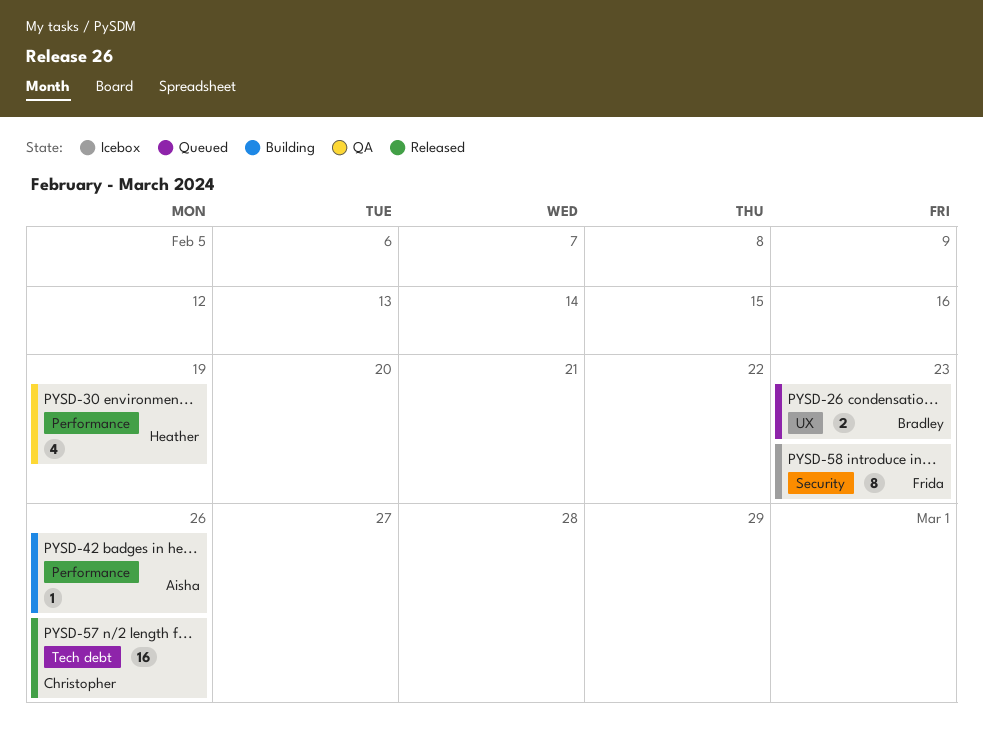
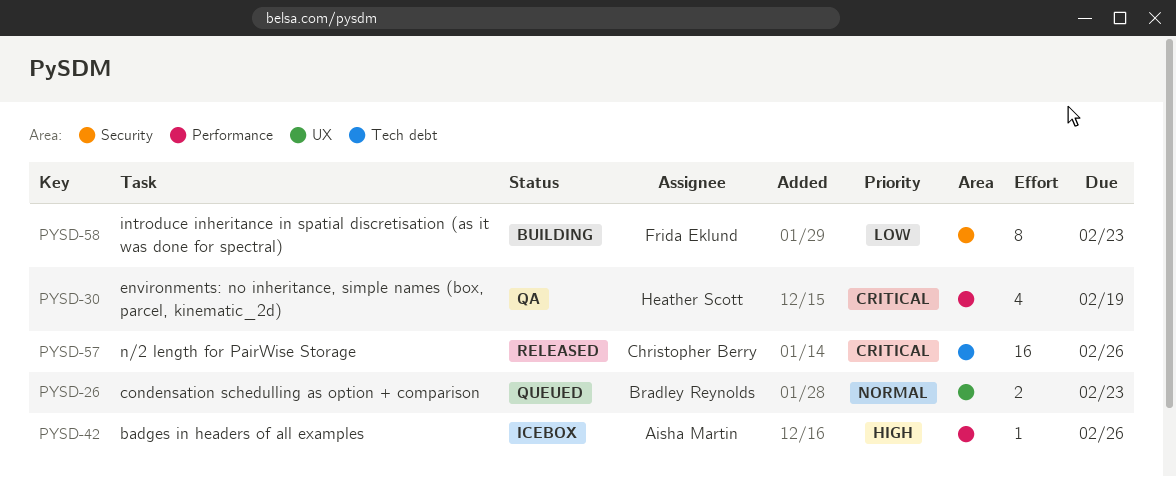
PYSD-42, status: Building -> Icebox
PYSD-58, status: Icebox -> Building

